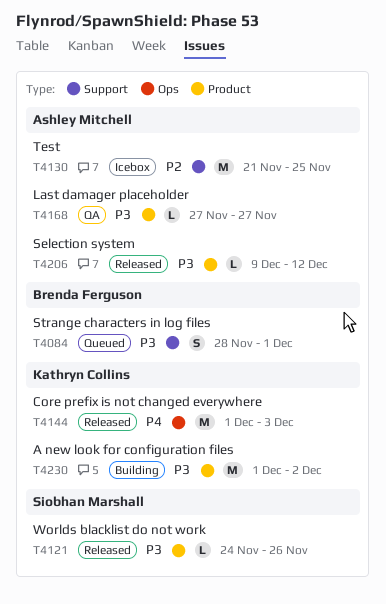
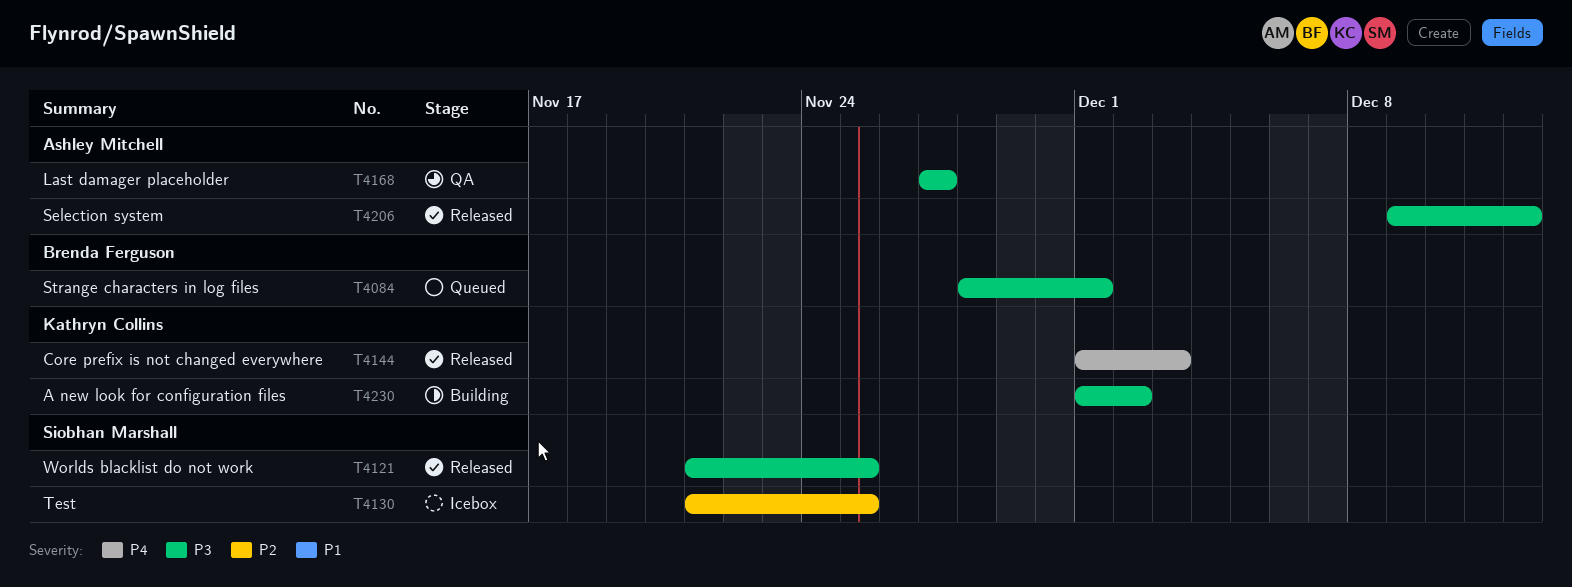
T4121, start: Nov 24 -> Nov 21
T4121, due: Nov 26 -> Nov 25
T4130, owner: Ashley Mitchell -> Siobhan Marshall

